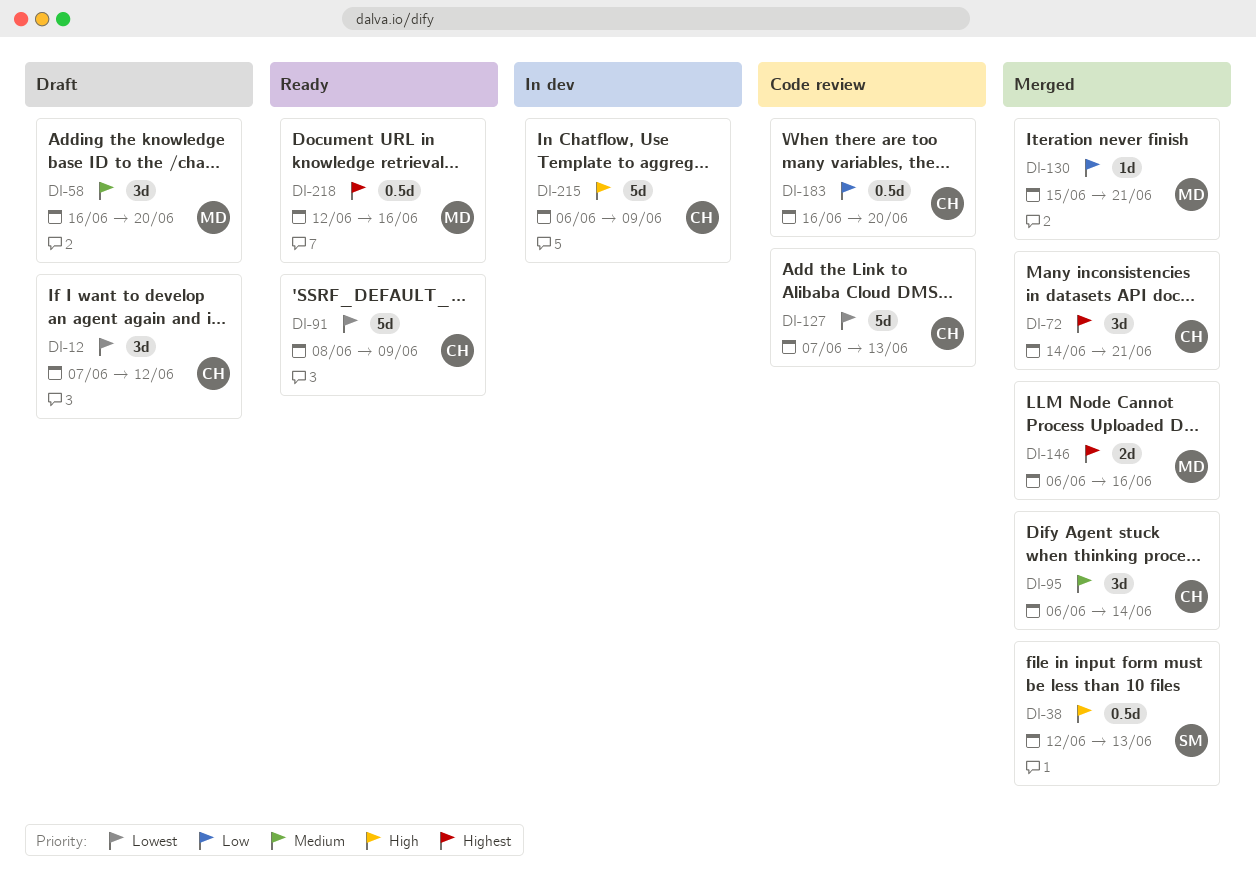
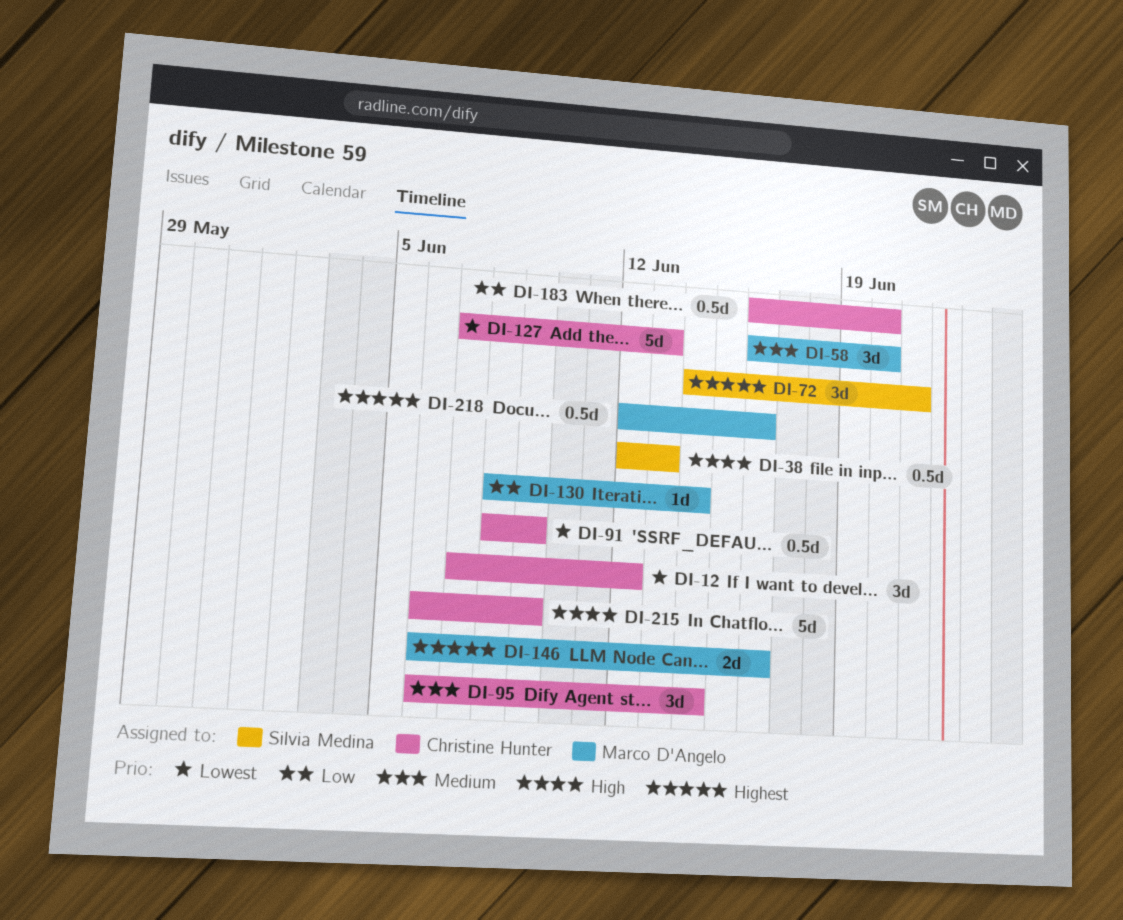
DI-72, owner: Christine Hunter -> Silvia Medina
DI-91, estimate: 5d -> 0.5d
DI-130, start: Jun 15 -> Jun 8
DI-130, due: Jun 21 -> Jun 14

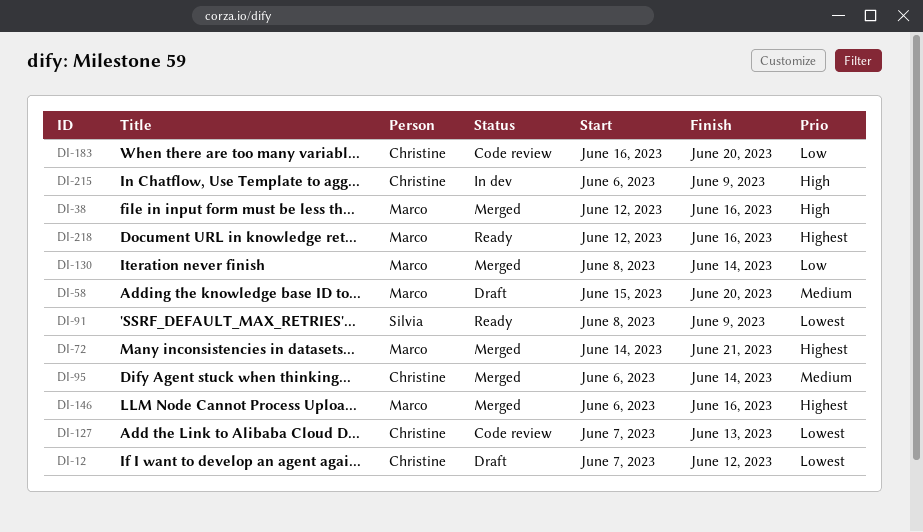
DI-38, owner: Silvia Medina -> Marco D'Angelo
DI-38, due: Jun 13 -> Jun 16
DI-58, start: Jun 16 -> Jun 15
DI-72, owner: Silvia Medina -> Marco D'Angelo
DI-91, owner: Christine Hunter -> Silvia Medina

